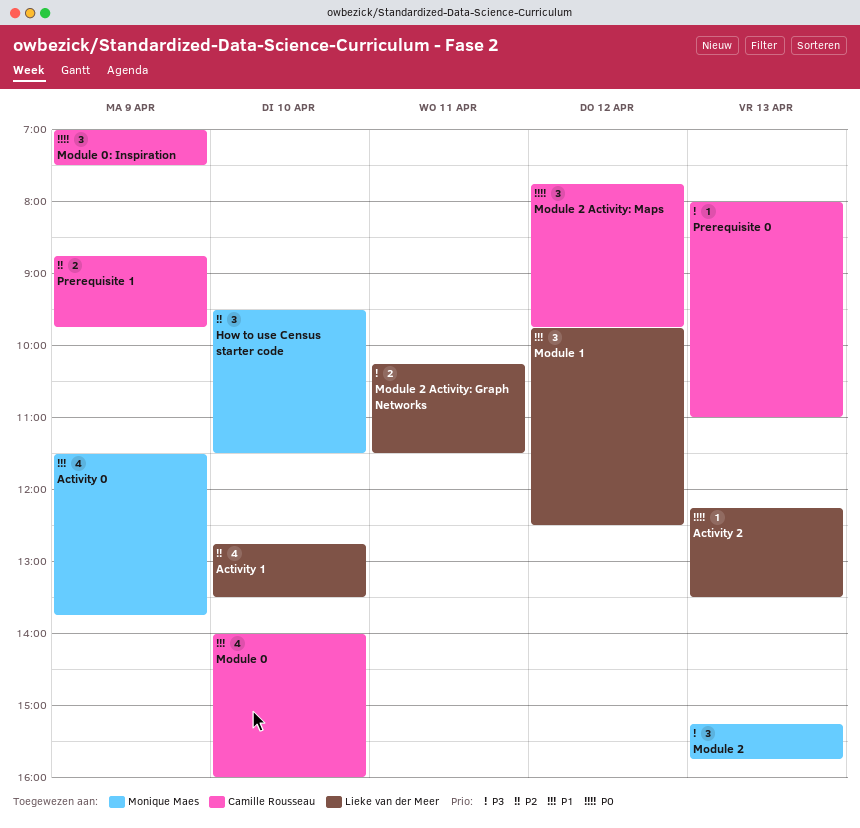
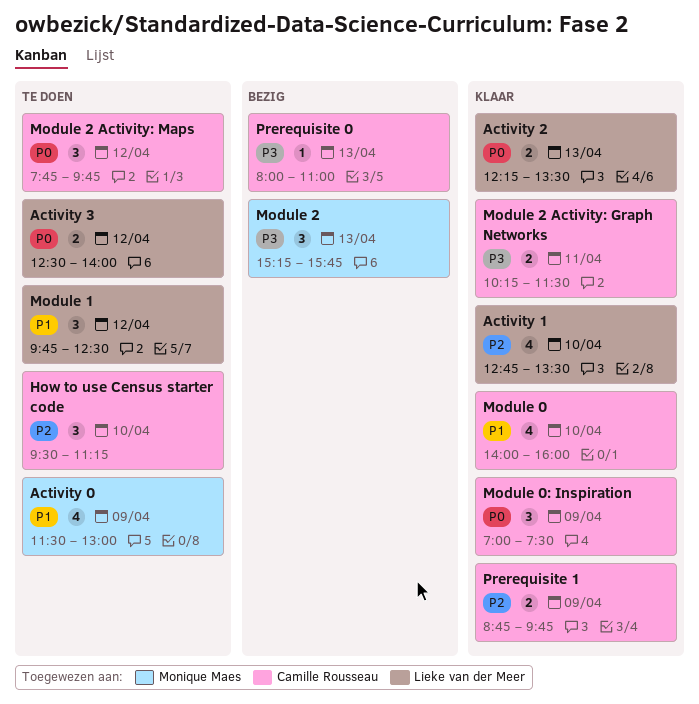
Activity 0, ends: 13:45 -> 13:00
Activity 2, estimate: 1 -> 2
Activity 3: none -> present
How to use Census starter code, owner: Monique Maes -> Camille Rousseau
How to use Census starter code, ends: 11:30 -> 11:15
Module 2 Activity: Graph Networks, owner: Lieke van der Meer -> Camille Rousseau

